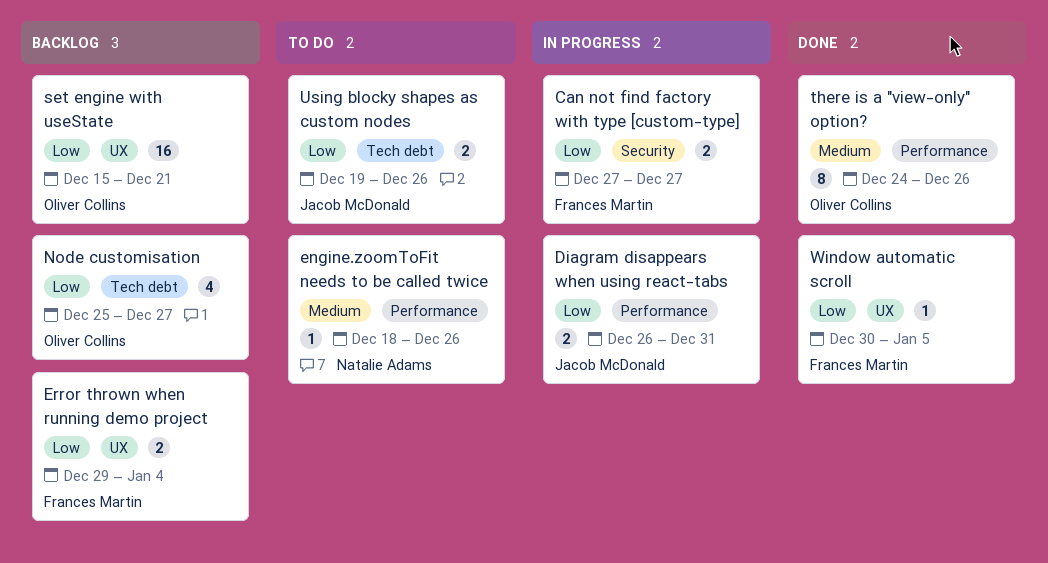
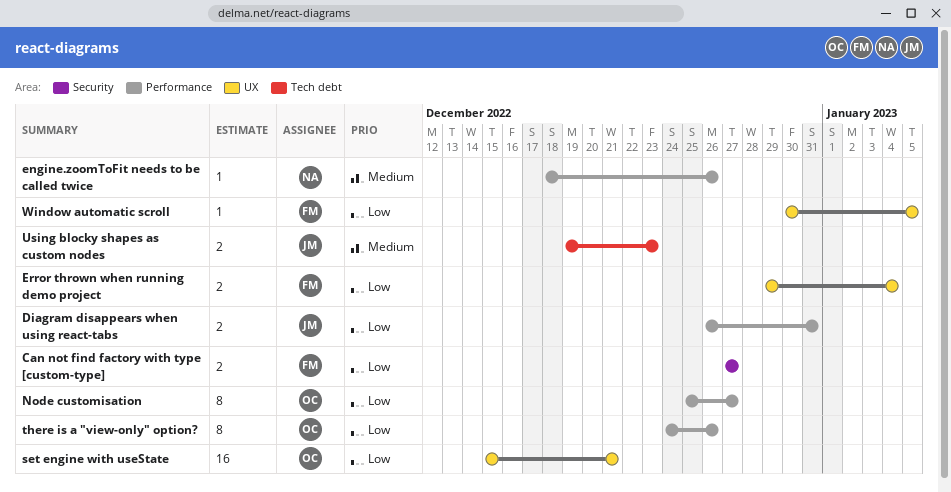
Node customisation, label: Tech debt -> Performance
Node customisation, estimate: 4 -> 8
there is a "view-only" option?, priority: Medium -> Low
Using blocky shapes as custom nodes, priority: Low -> Medium
Using blocky shapes as custom nodes, due: Dec 26 -> Dec 23

